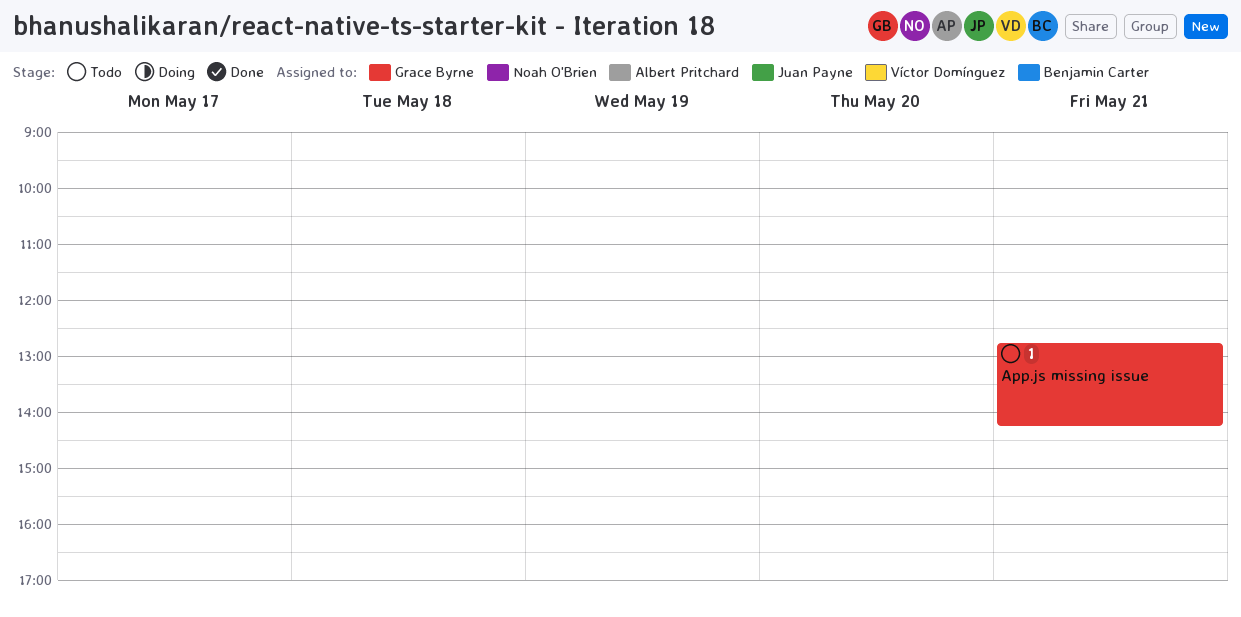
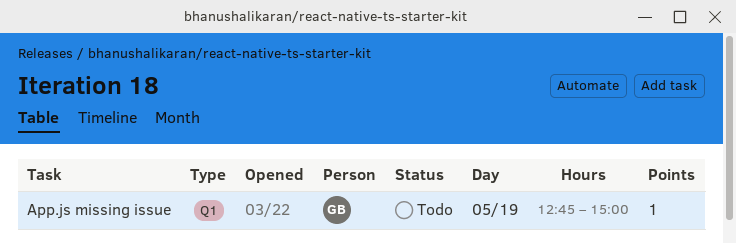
App.js missing issue, day: May 21 -> May 19
App.js missing issue, ends: 14:15 -> 15:00

